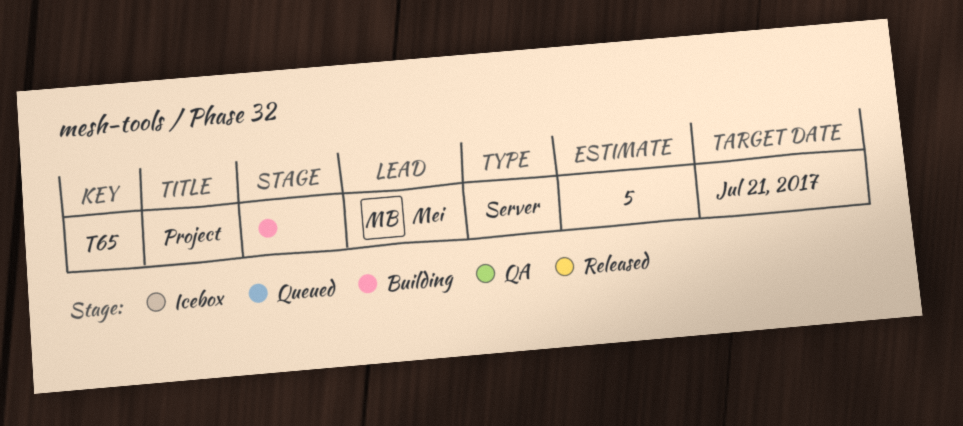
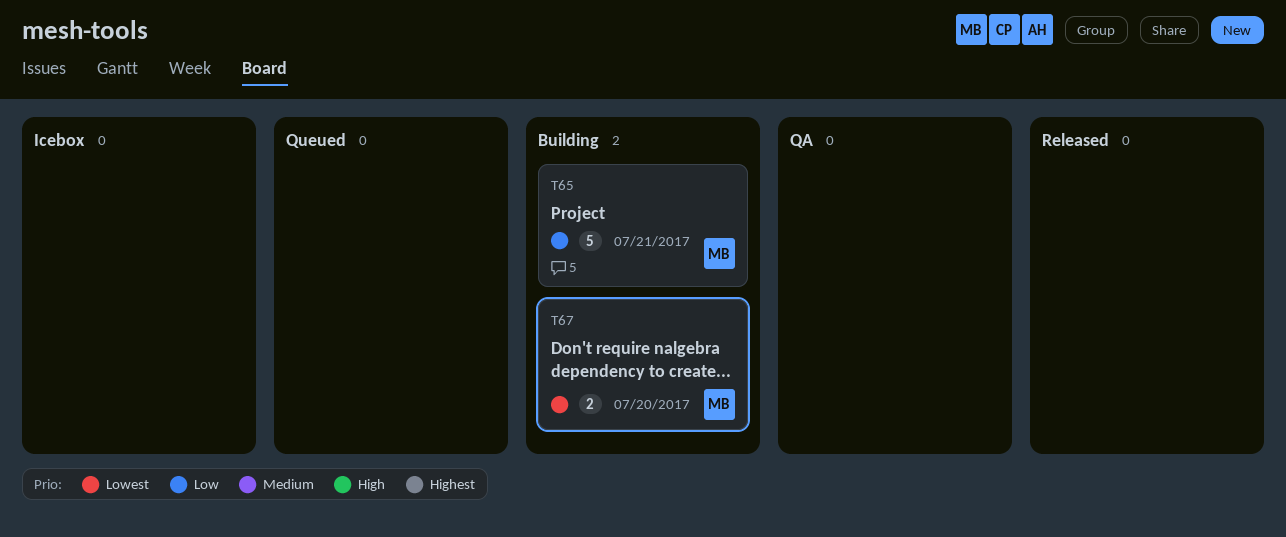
T67: none -> present

